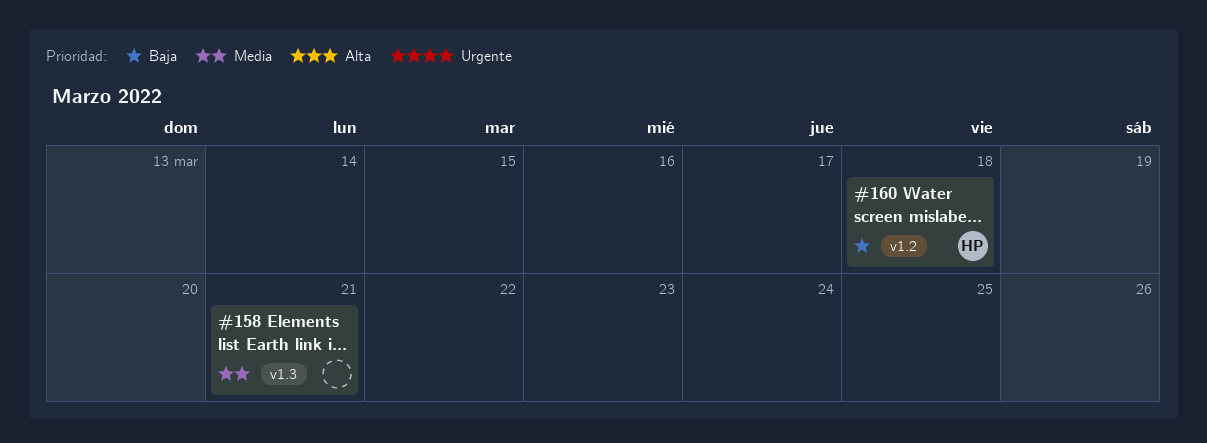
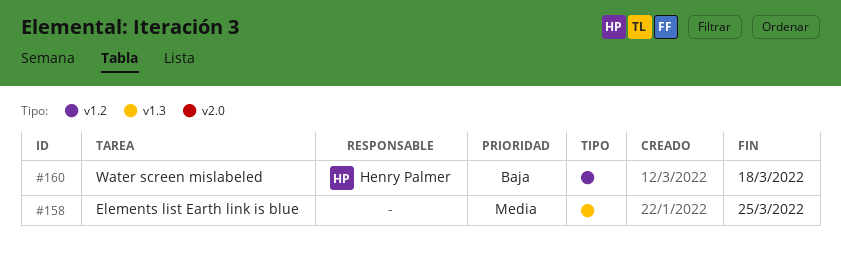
#158, due: Mar 21 -> Mar 25

